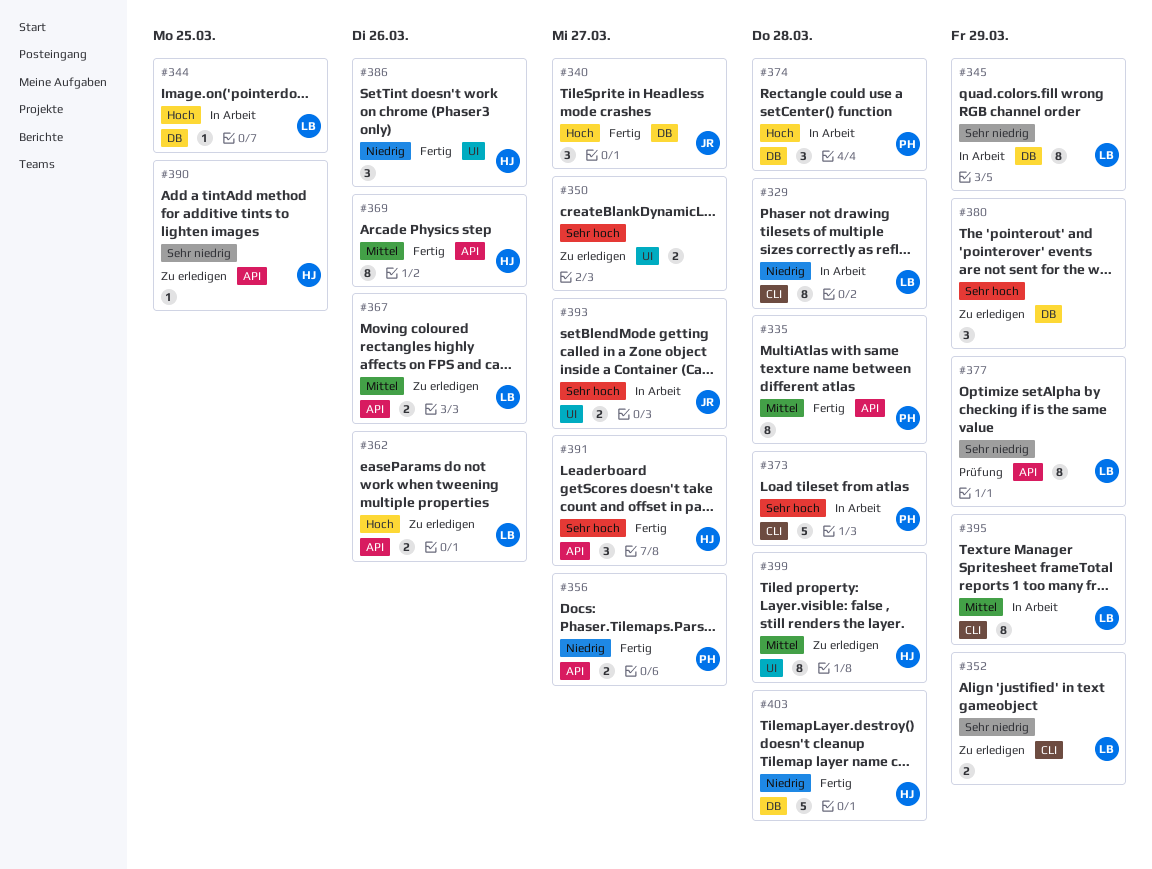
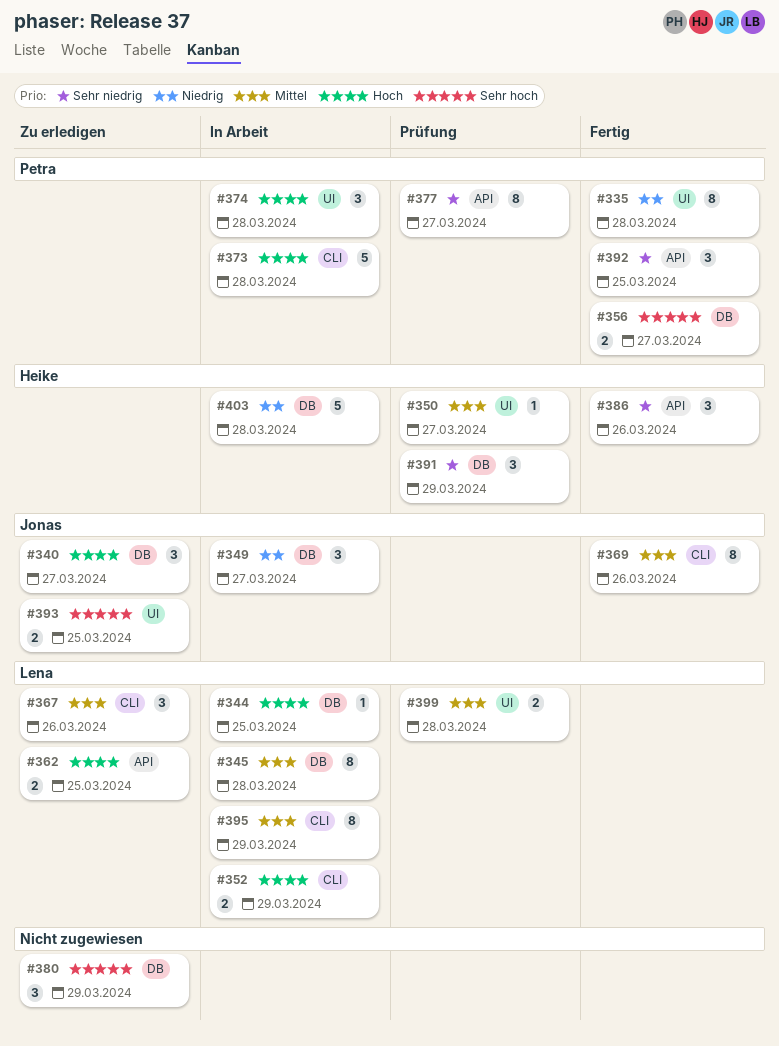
#329: present -> none
#335, priority: Mittel -> Niedrig
#335, label: API -> UI
#340, status: Fertig -> Zu erledigen
#345, priority: Sehr niedrig -> Mittel
#345, due: Mar 29 -> Mar 28
#349: none -> present
#350, status: Zu erledigen -> Prüfung
#350, owner: none -> Heike
#350, priority: Sehr hoch -> Mittel
#350, estimate: 2 -> 1
#352, status: Zu erledigen -> In Arbeit
#352, priority: Sehr niedrig -> Hoch
#356, priority: Niedrig -> Sehr hoch
#356, label: API -> DB
#362, due: Mar 26 -> Mar 25
#367, label: API -> CLI
#367, estimate: 2 -> 3
#369, owner: Heike -> Jonas
#369, label: API -> CLI
#373, priority: Sehr hoch -> Hoch
#374, label: DB -> UI
#377, owner: Lena -> Petra
#377, due: Mar 29 -> Mar 27
#386, priority: Niedrig -> Sehr niedrig
#386, label: UI -> API
#390: present -> none
#391, status: Fertig -> Prüfung
#391, priority: Sehr hoch -> Sehr niedrig
#391, label: API -> DB
#391, due: Mar 27 -> Mar 29
#392: none -> present
#393, status: In Arbeit -> Zu erledigen
#393, due: Mar 27 -> Mar 25
#399, status: Zu erledigen -> Prüfung
#399, owner: Heike -> Lena
#399, estimate: 8 -> 2
#403, status: Fertig -> In Arbeit

